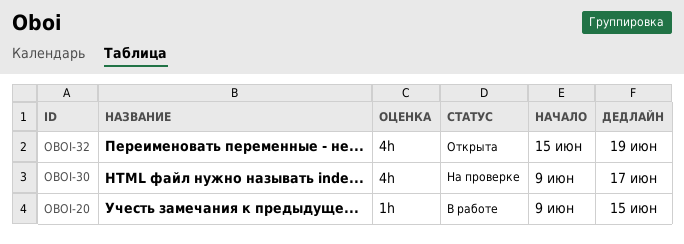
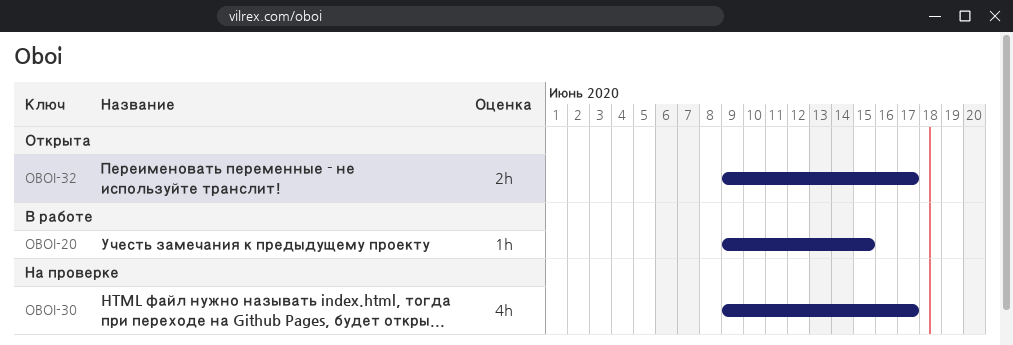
OBOI-32, estimate: 4h -> 2h
OBOI-32, start: Jun 15 -> Jun 9
OBOI-32, due: Jun 19 -> Jun 17

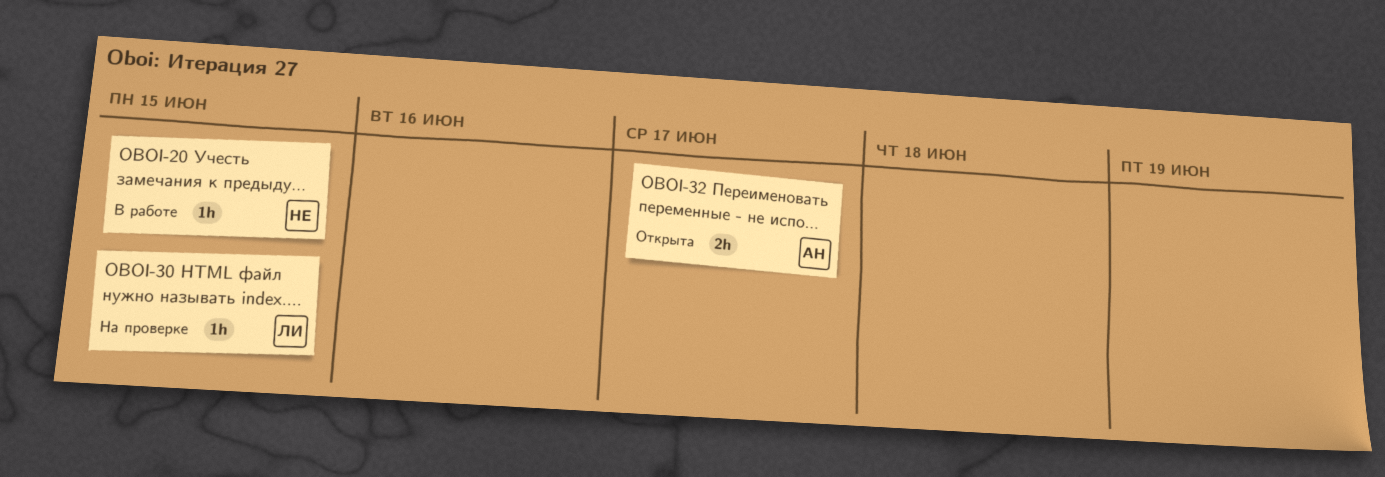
OBOI-30, estimate: 4h -> 1h
OBOI-30, due: Jun 17 -> Jun 15

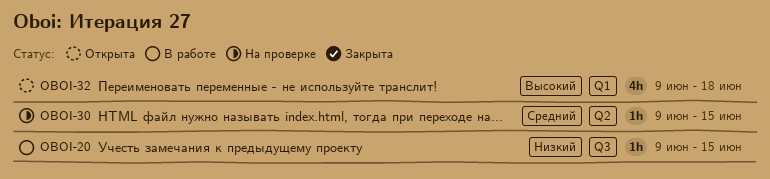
OBOI-32, estimate: 2h -> 4h
OBOI-32, due: Jun 17 -> Jun 18

